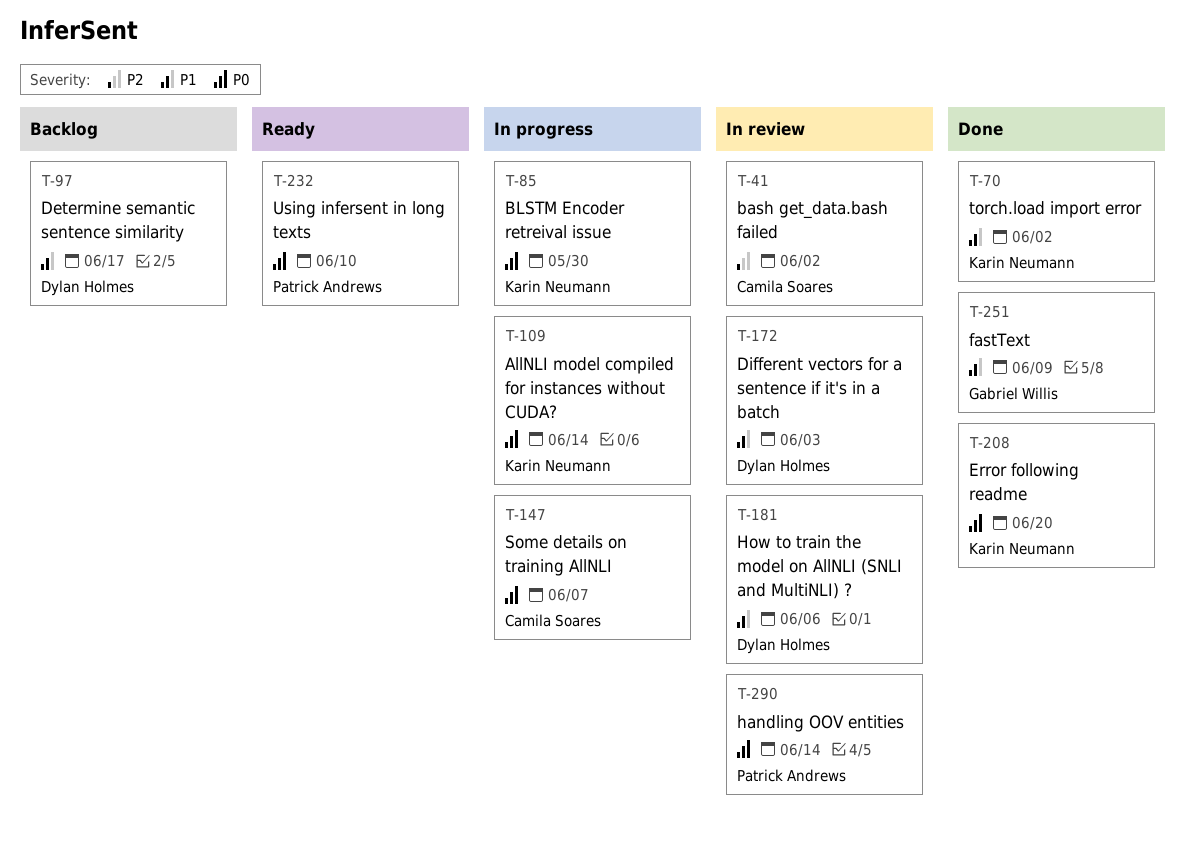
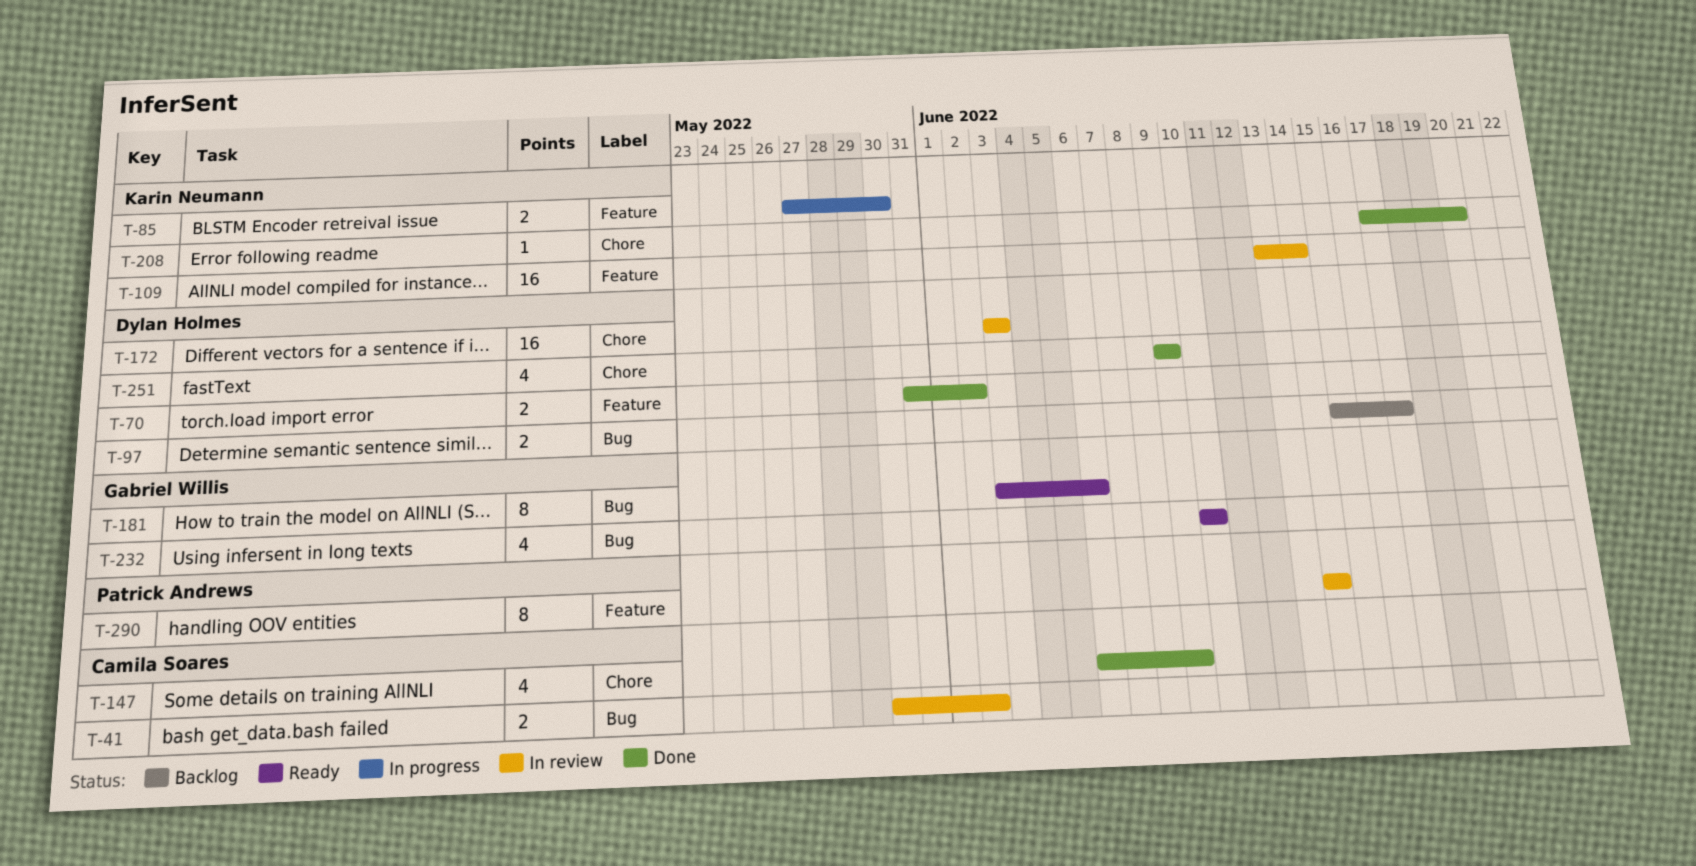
T-70, owner: Karin Neumann -> Dylan Holmes
T-109, status: In progress -> In review
T-147, status: In progress -> Done
T-147, due: Jun 7 -> Jun 9
T-181, status: In review -> Ready
T-181, owner: Dylan Holmes -> Gabriel Willis
T-232, owner: Patrick Andrews -> Gabriel Willis
T-251, owner: Gabriel Willis -> Dylan Holmes

